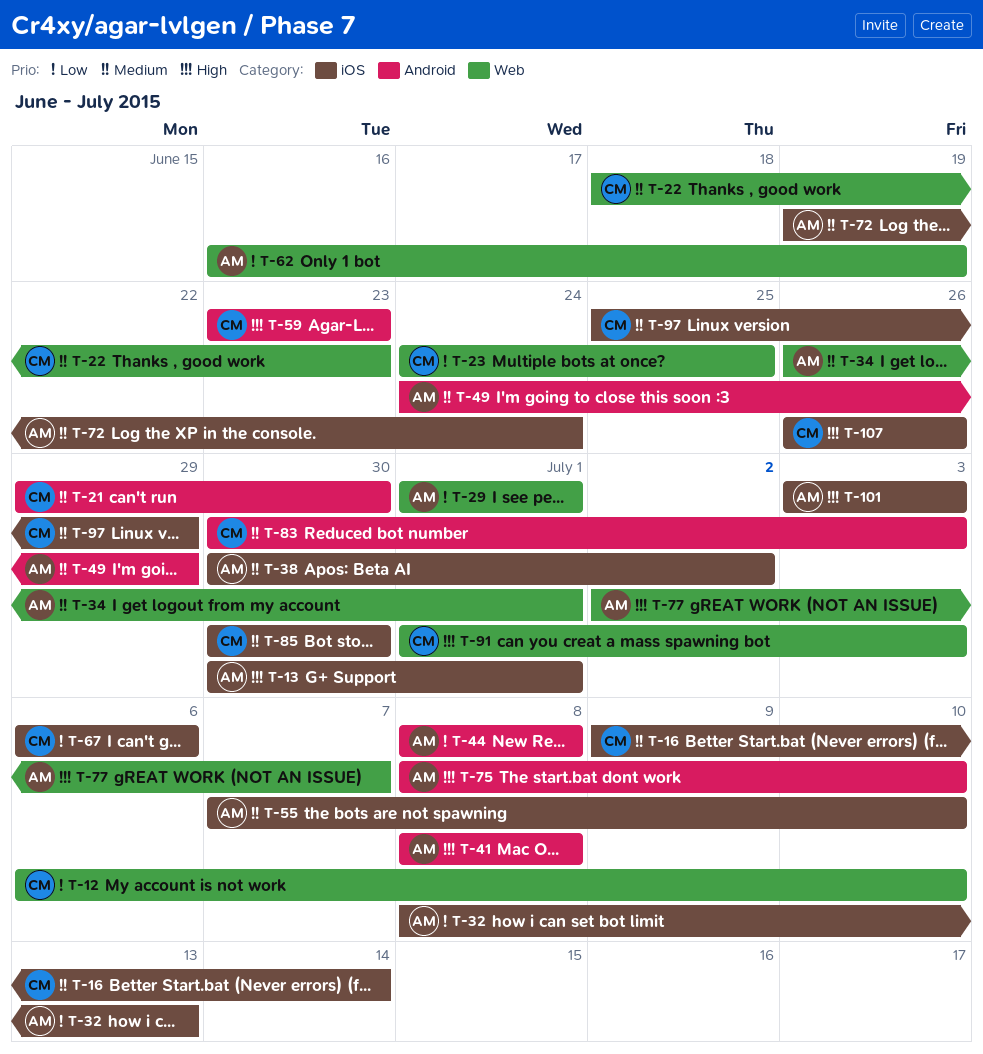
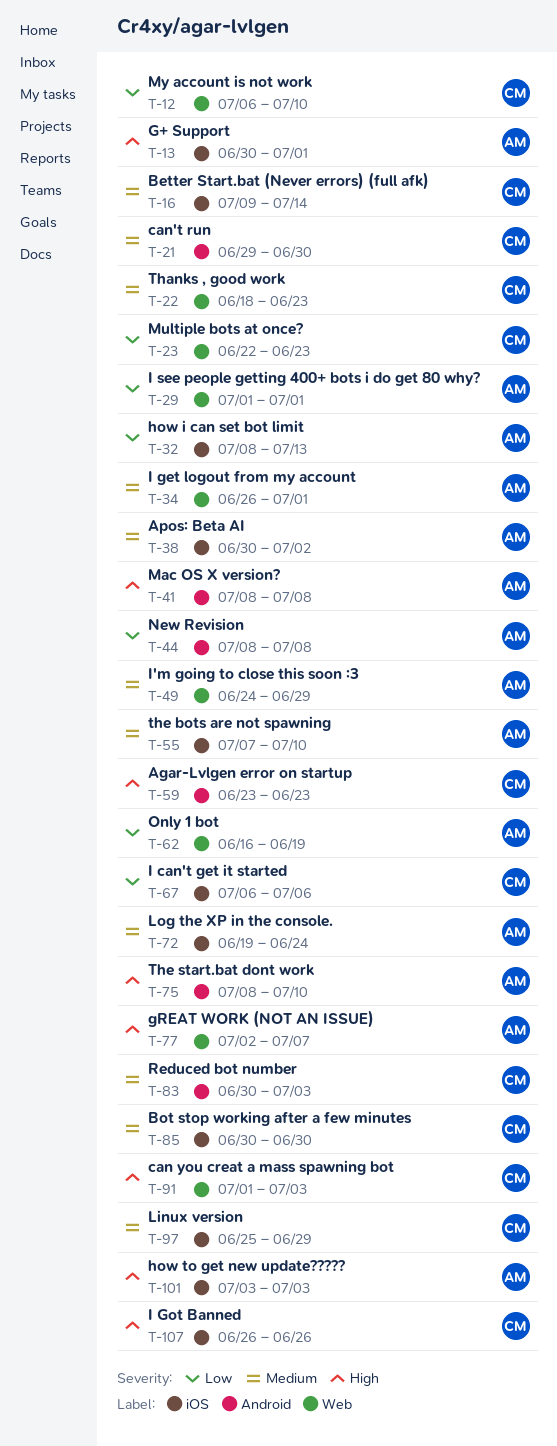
T-23, start: Jun 24 -> Jun 22
T-23, due: Jun 25 -> Jun 23
T-49, label: Android -> Web

